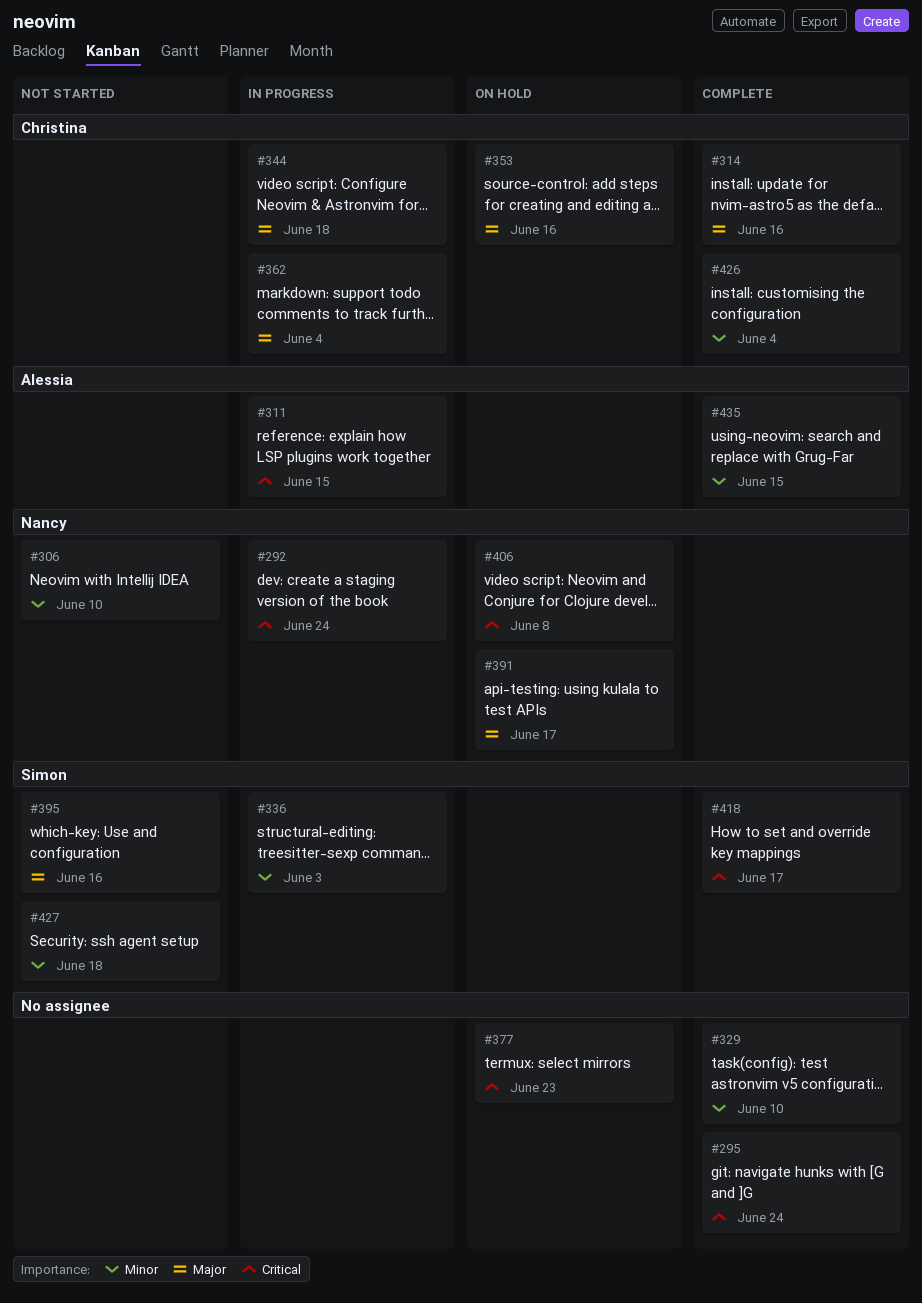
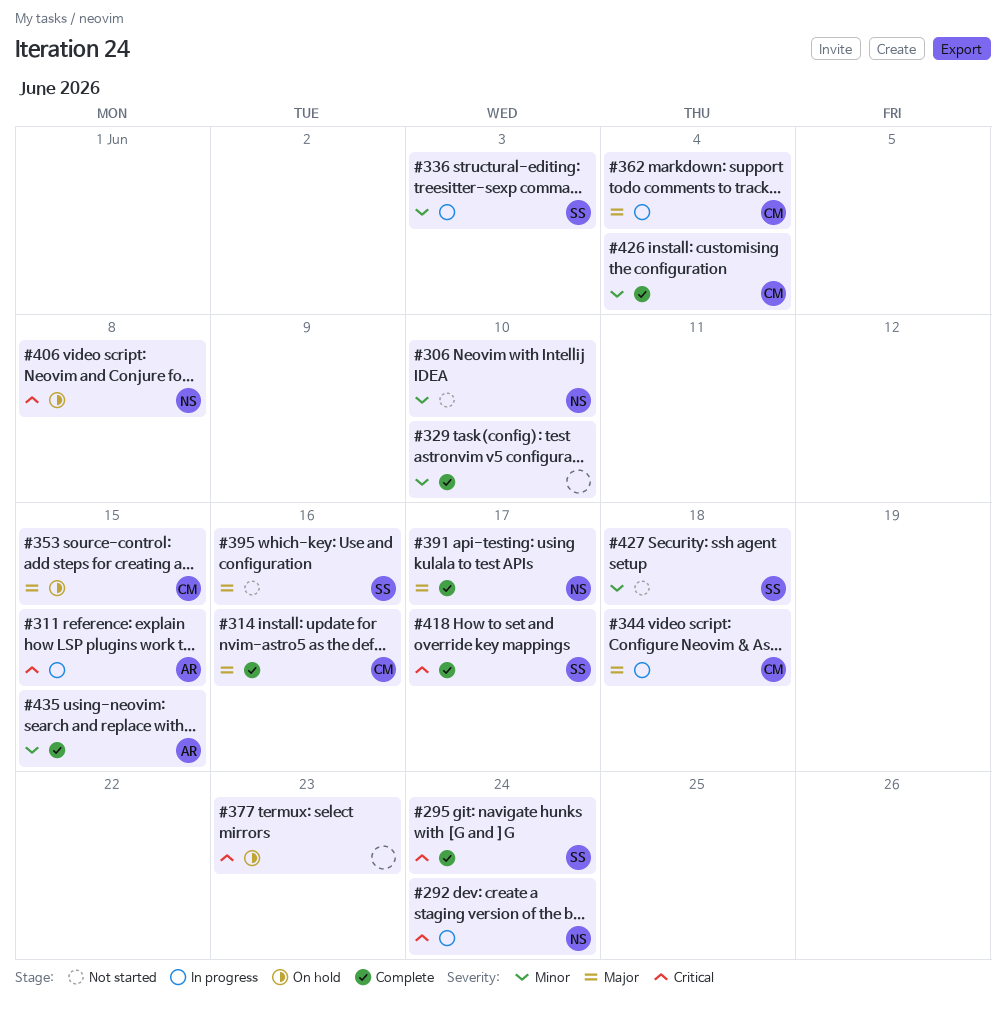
#295, owner: none -> Simon
#353, due: Jun 16 -> Jun 15
#391, status: On hold -> Complete

